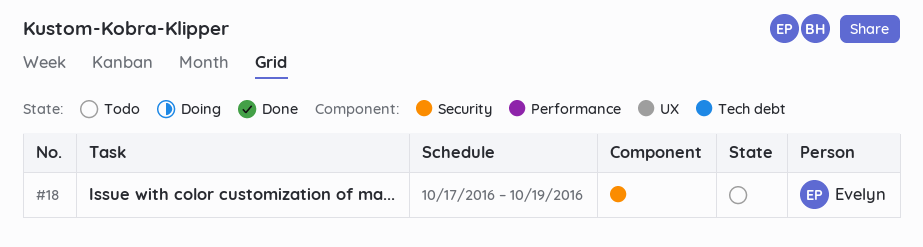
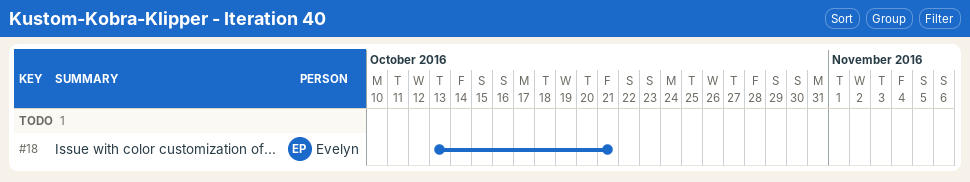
#18, start: Oct 17 -> Oct 13
#18, due: Oct 19 -> Oct 21

